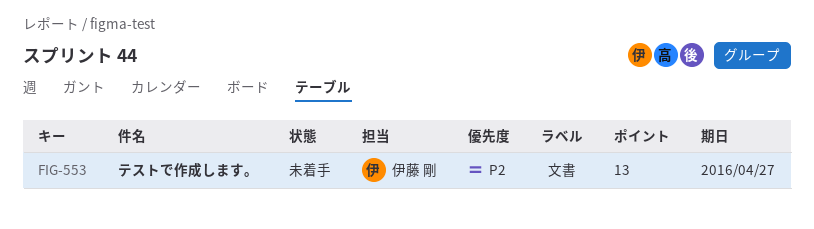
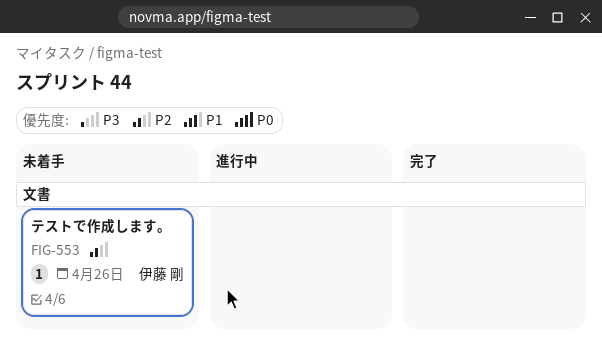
FIG-553, estimate: 13 -> 1
FIG-553, due: Apr 27 -> Apr 26

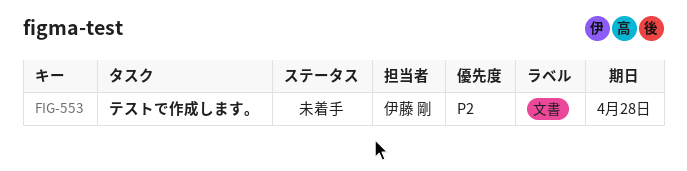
FIG-553, due: Apr 26 -> Apr 28

